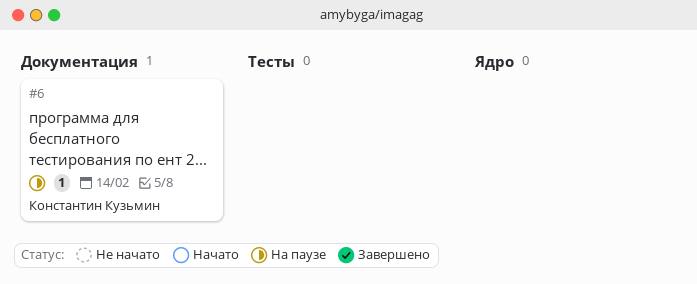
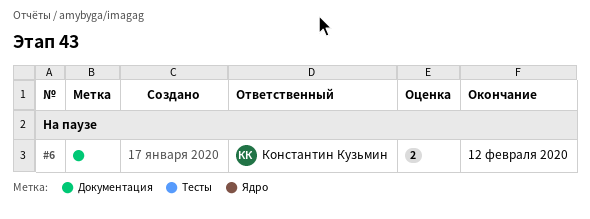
#6, estimate: 1 -> 2
#6, due: Feb 14 -> Feb 12

